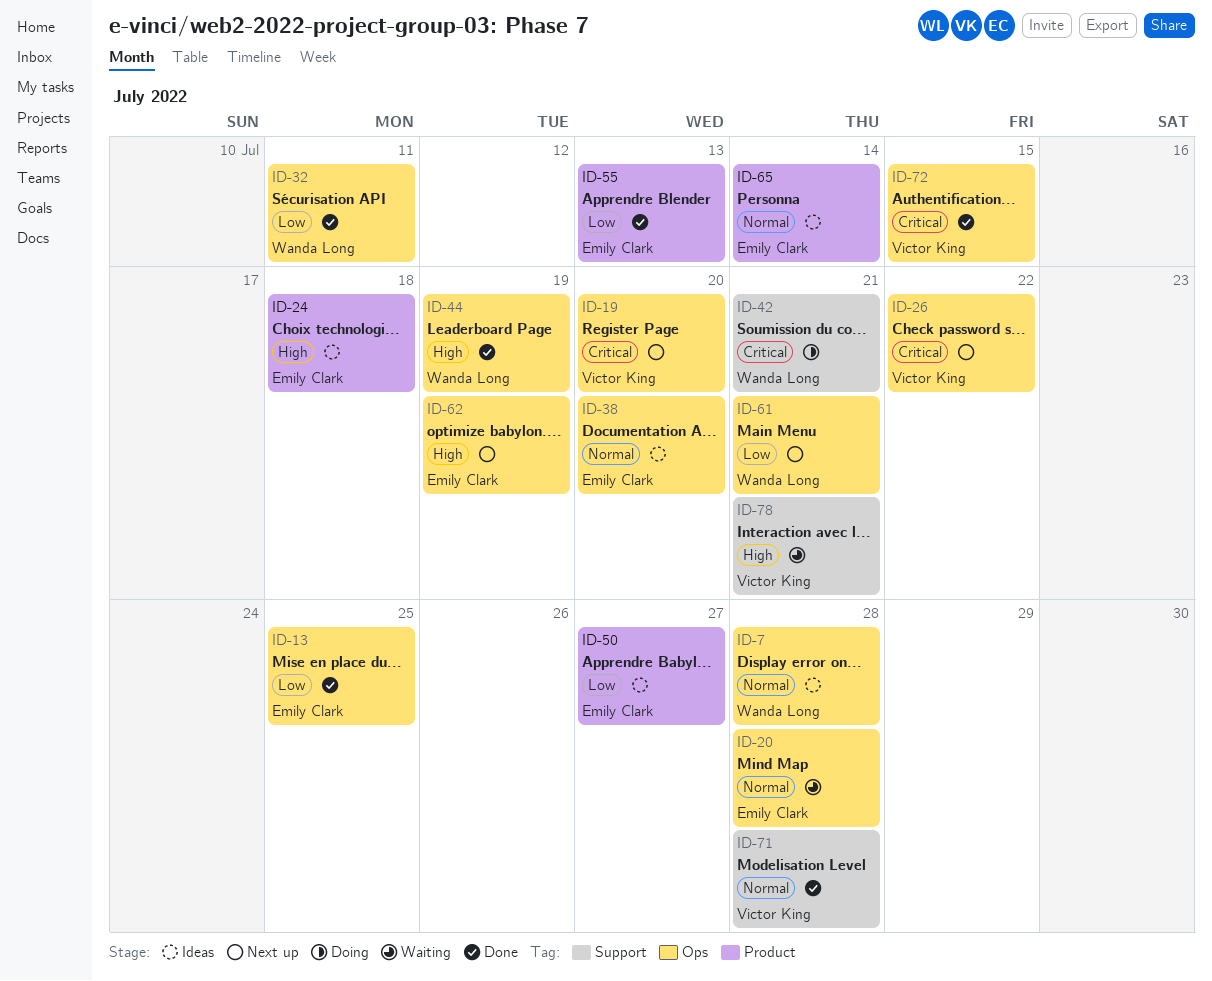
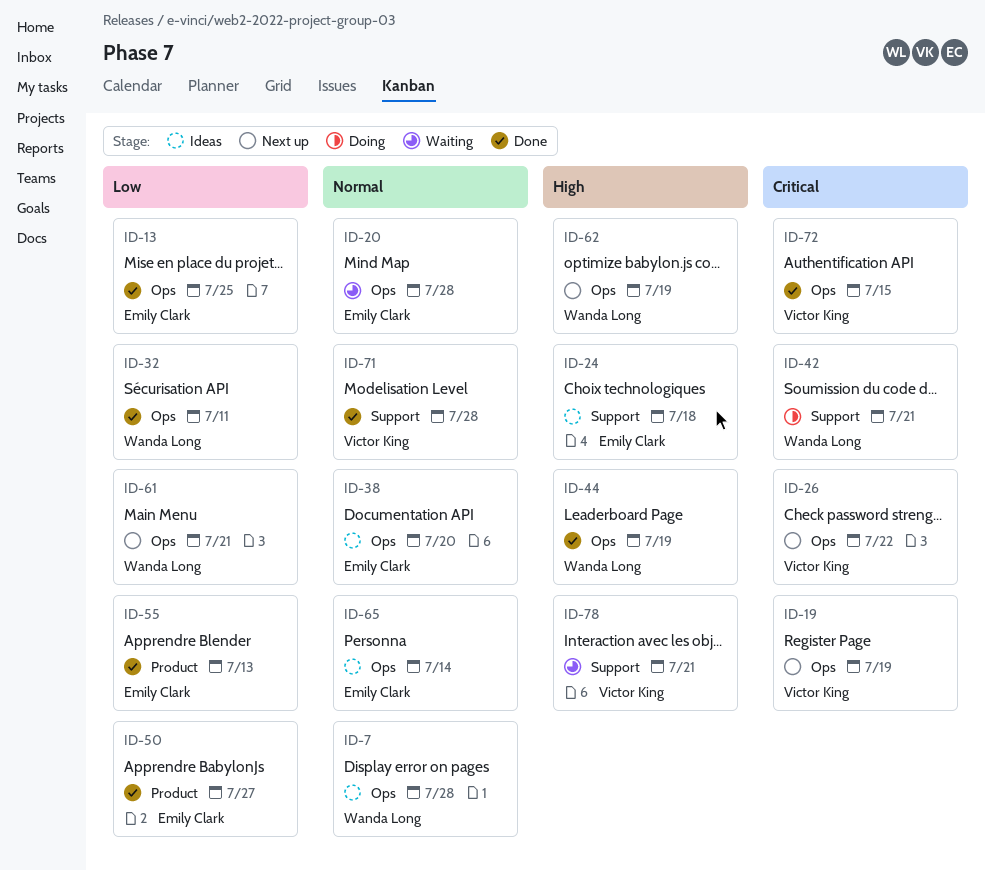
ID-19, due: Jul 20 -> Jul 19
ID-24, label: Product -> Support
ID-50, status: Ideas -> Done
ID-62, owner: Emily Clark -> Wanda Long
ID-65, label: Product -> Ops

